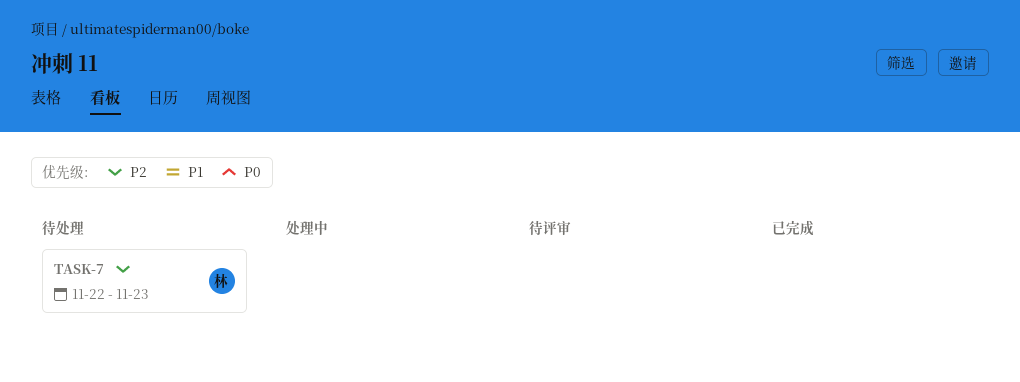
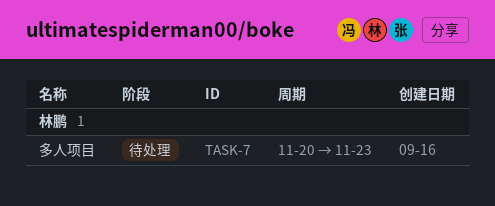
TASK-7, start: Nov 22 -> Nov 20

